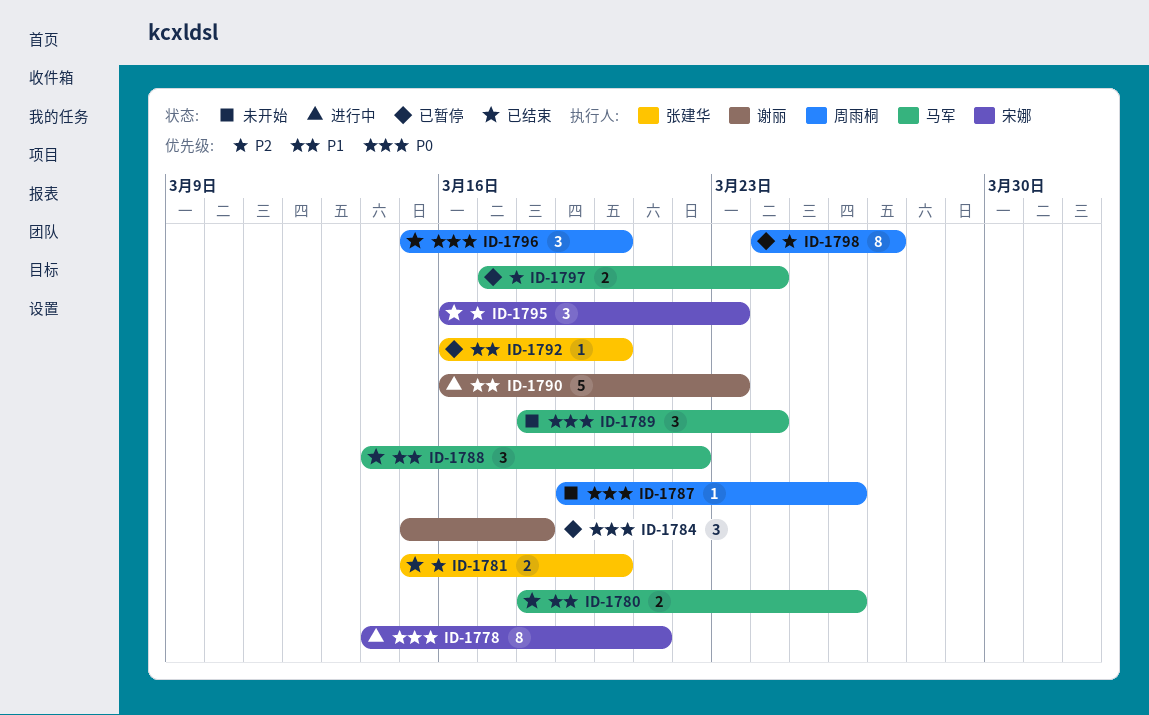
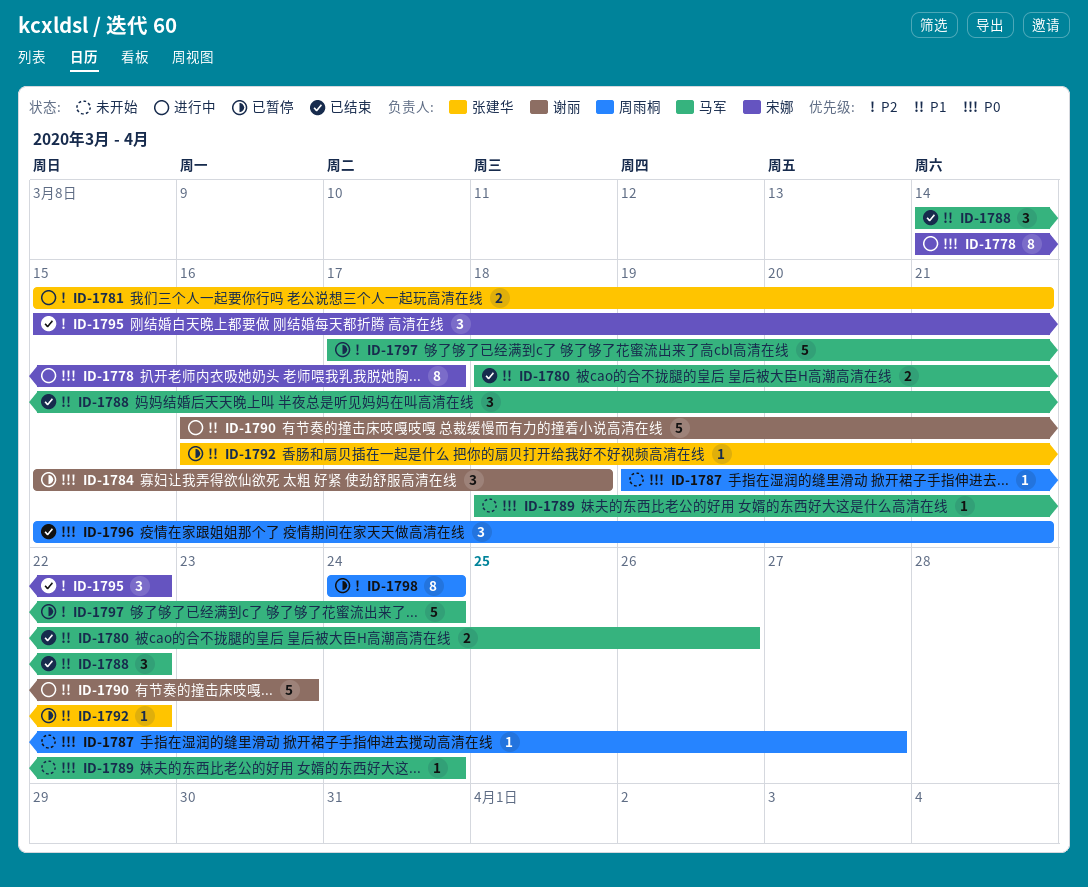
ID-1778, due: Mar 21 -> Mar 17
ID-1781, status: 已结束 -> 进行中
ID-1781, due: Mar 20 -> Mar 21
ID-1787, due: Mar 26 -> Mar 27
ID-1789, estimate: 3 -> 1
ID-1792, due: Mar 20 -> Mar 22
ID-1795, start: Mar 16 -> Mar 15
ID-1795, due: Mar 23 -> Mar 22
ID-1796, due: Mar 20 -> Mar 21
ID-1797, estimate: 2 -> 5
ID-1798, due: Mar 27 -> Mar 24

